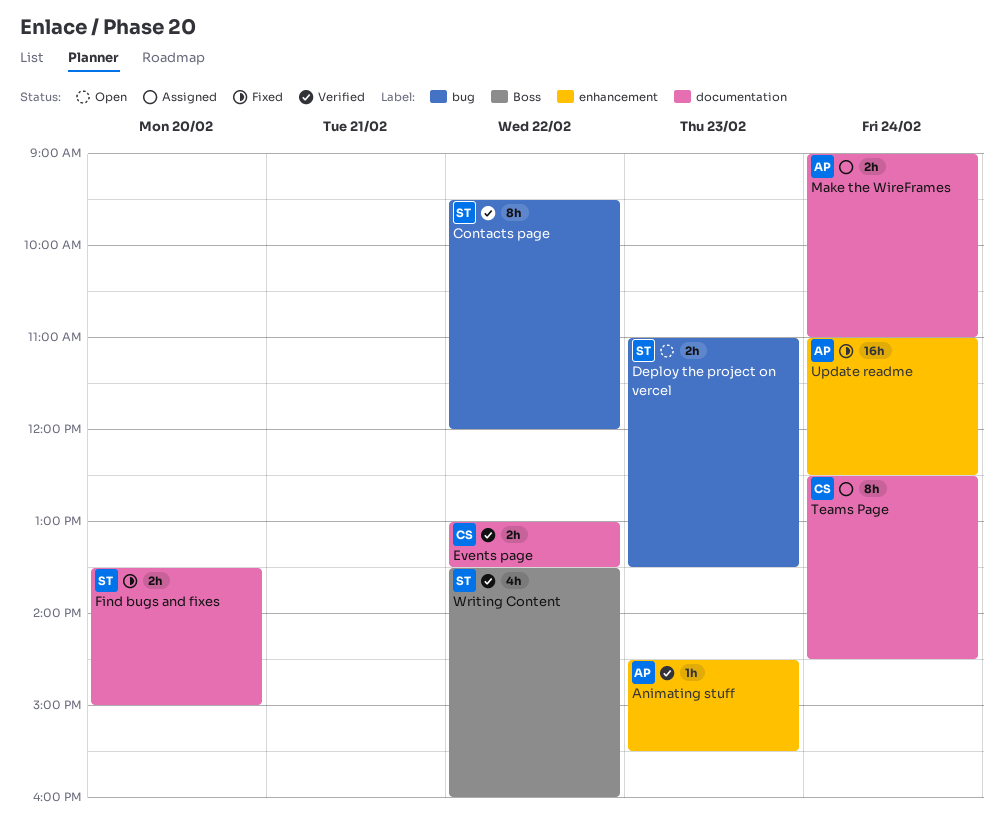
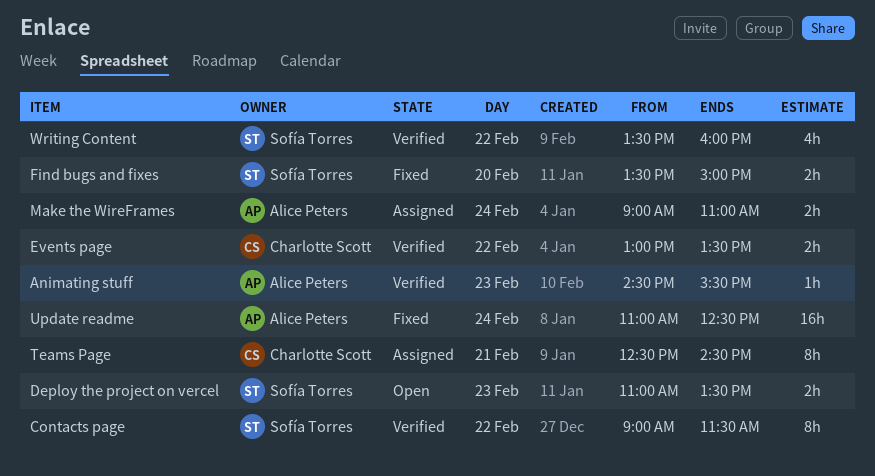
Contacts page, begins: 09:30 -> 09:00
Contacts page, ends: 12:00 -> 11:30
Teams Page, day: Feb 24 -> Feb 21

